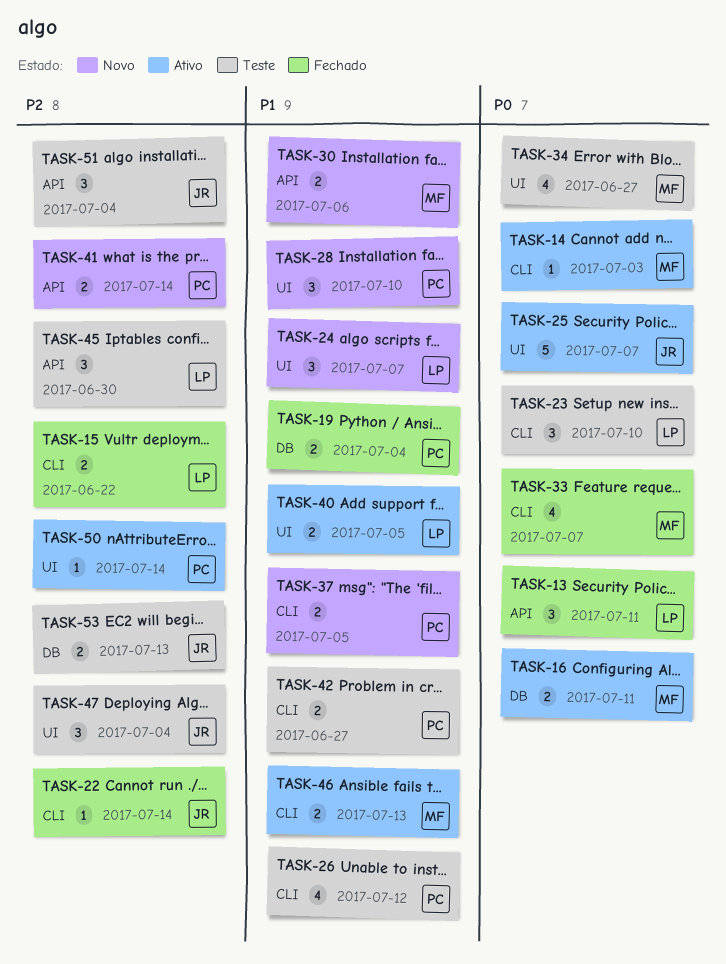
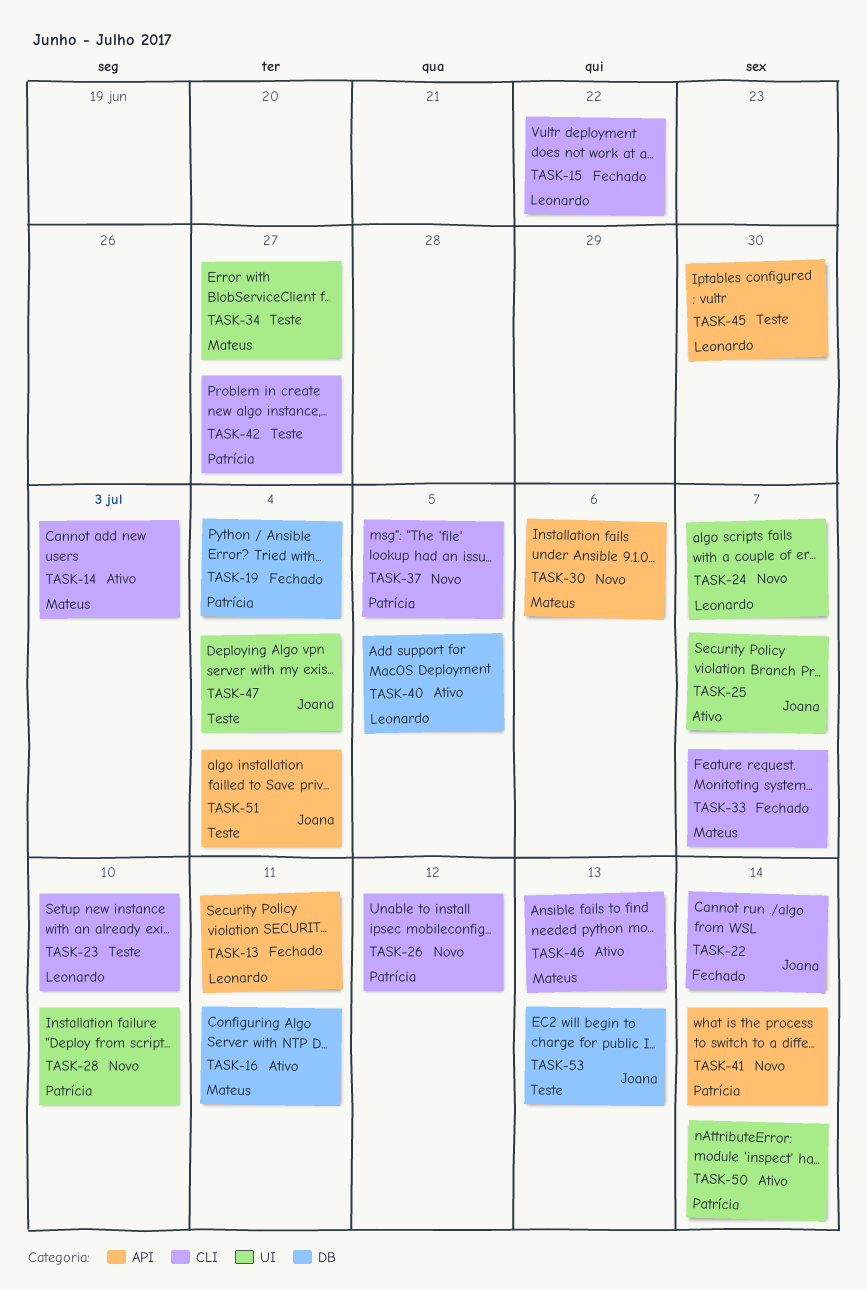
TASK-26, status: Teste -> Novo
TASK-40, label: UI -> DB

